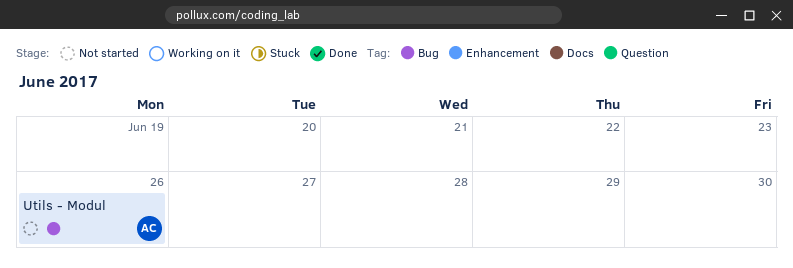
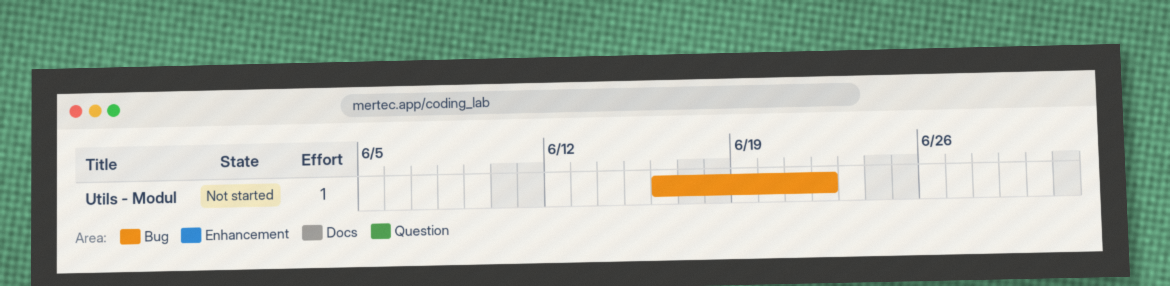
Utils - Modul, due: Jun 26 -> Jun 22

